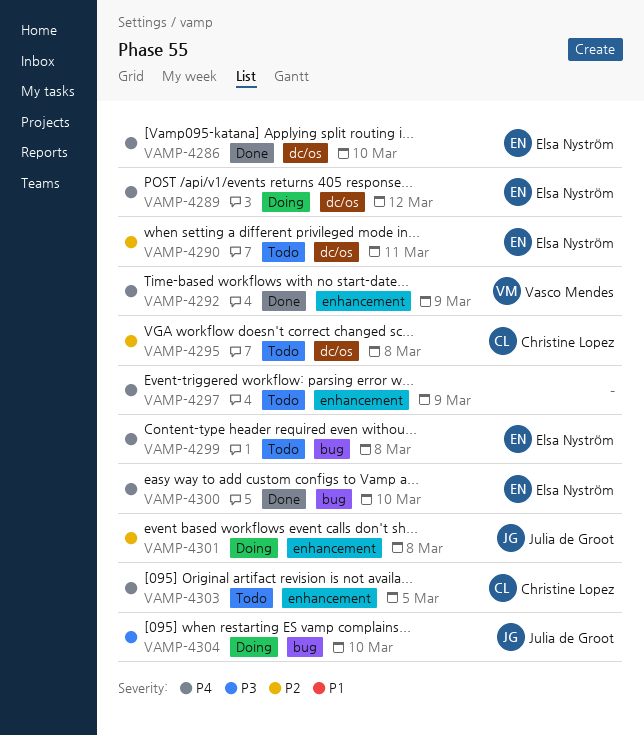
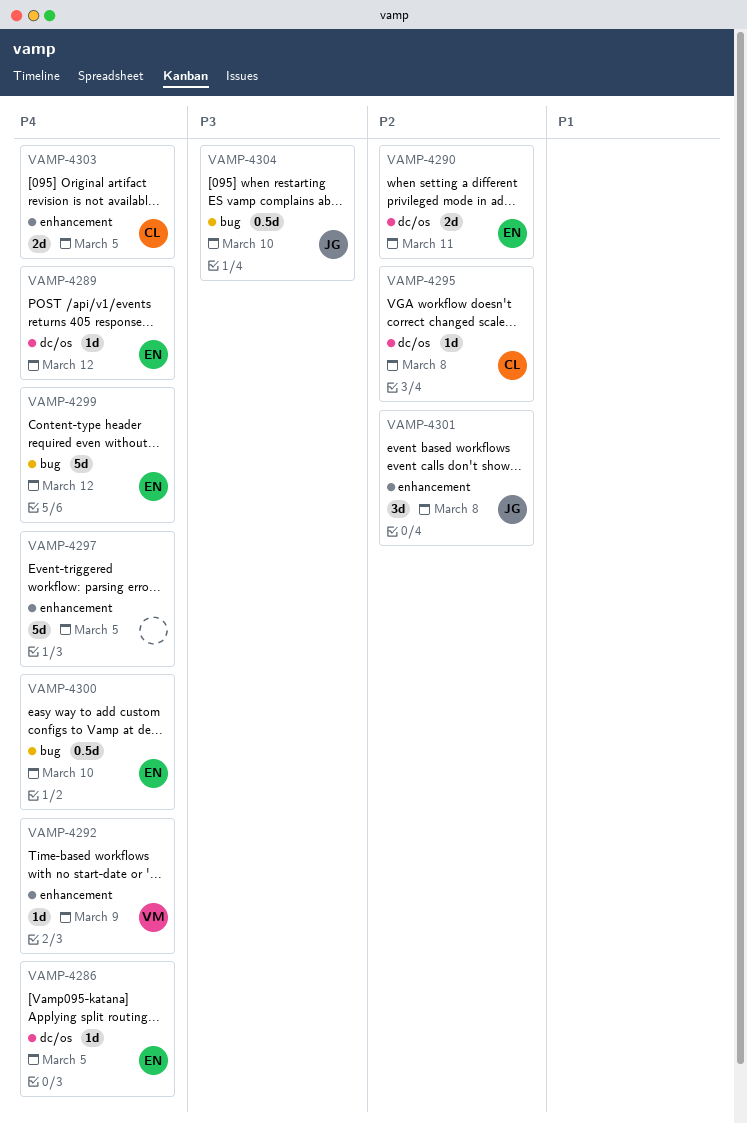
VAMP-4286, due: Mar 10 -> Mar 5
VAMP-4297, due: Mar 9 -> Mar 5
VAMP-4299, due: Mar 8 -> Mar 12

